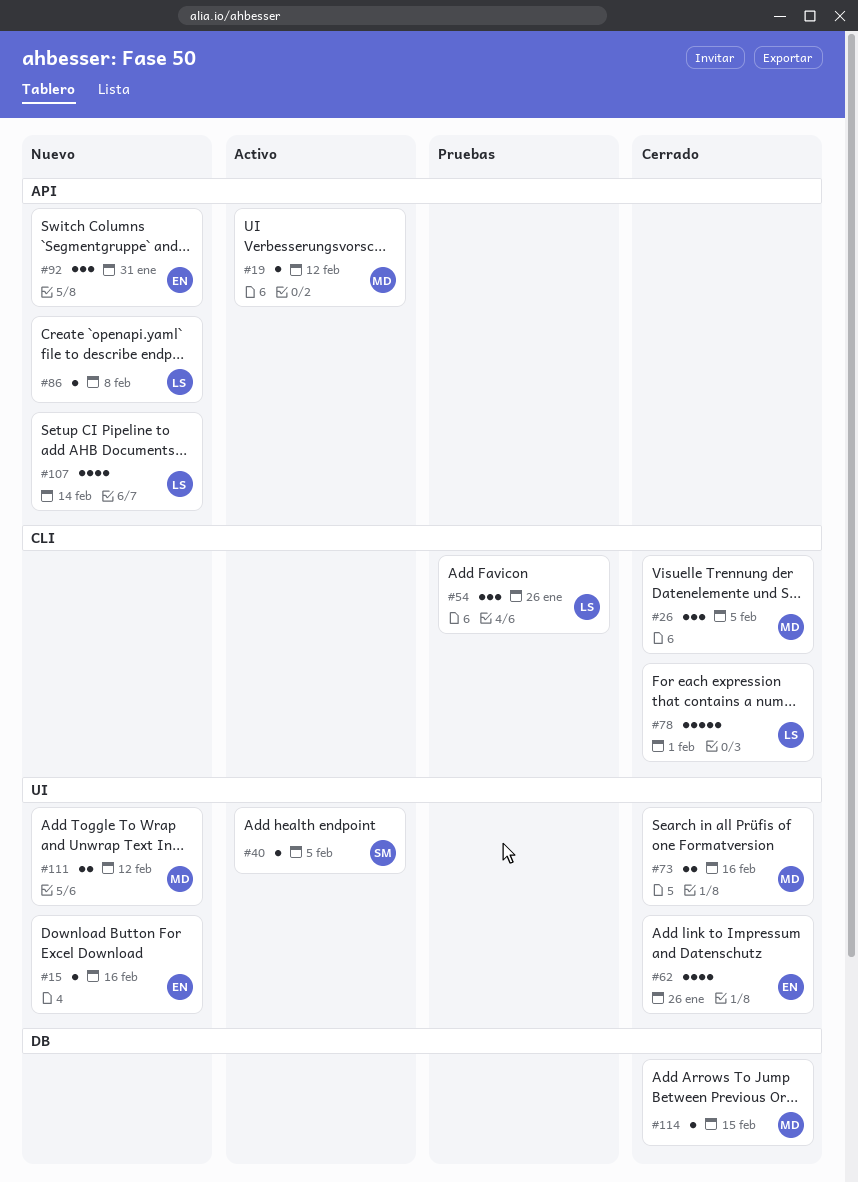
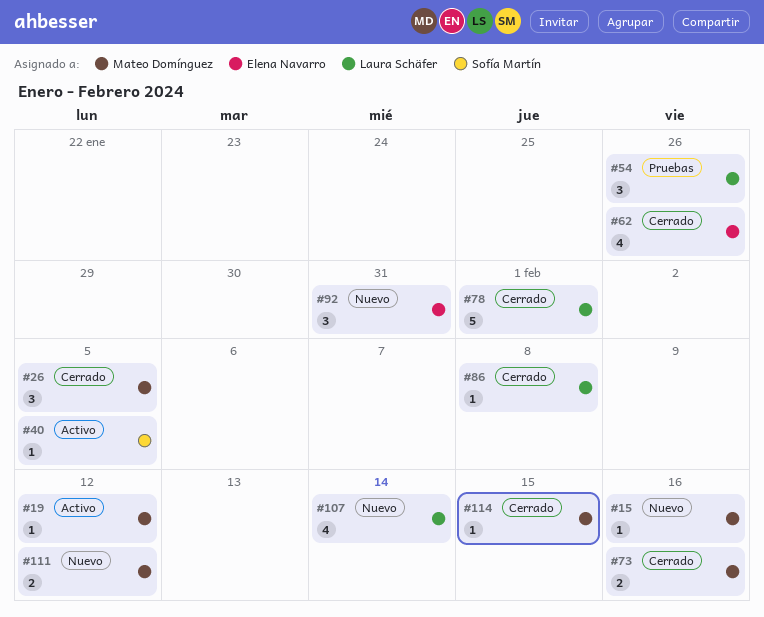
#15, owner: Elena Navarro -> Mateo Domínguez
#86, status: Nuevo -> Cerrado

